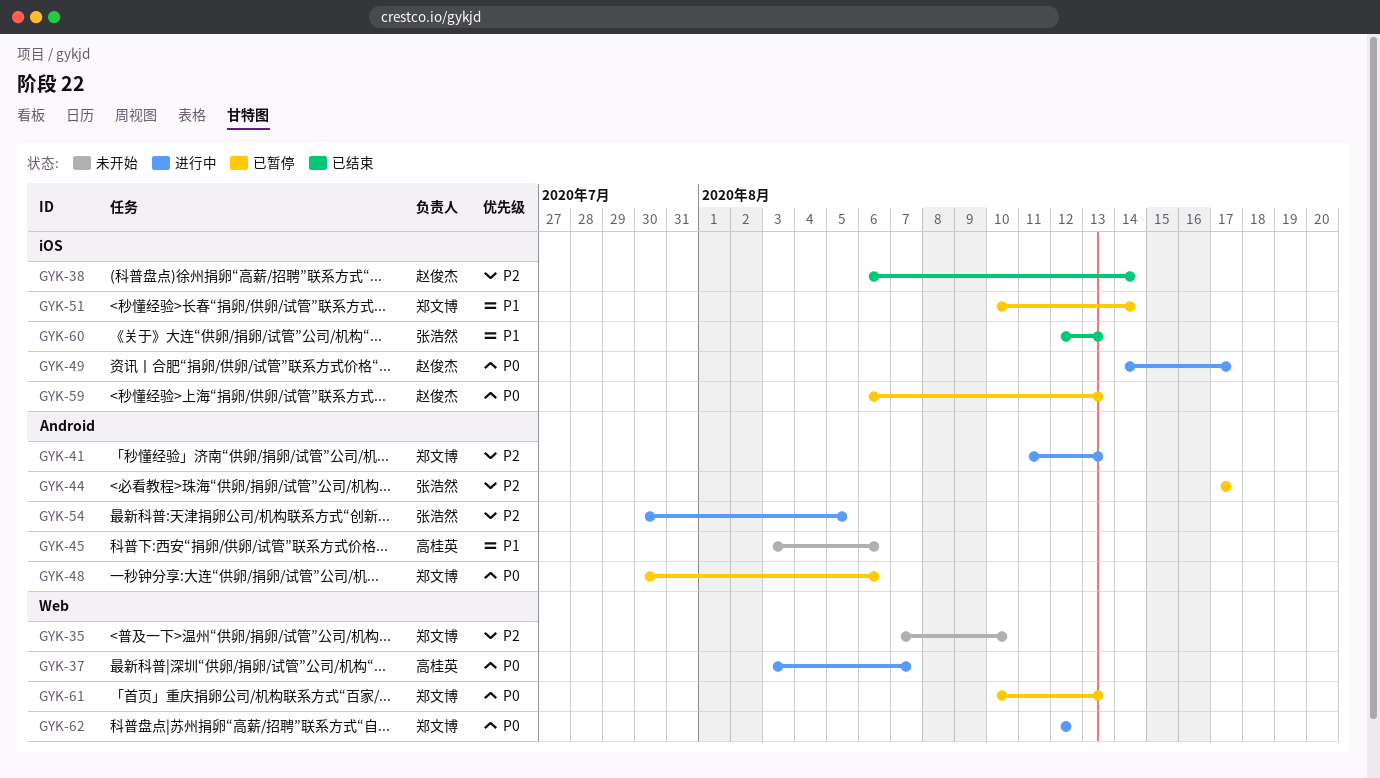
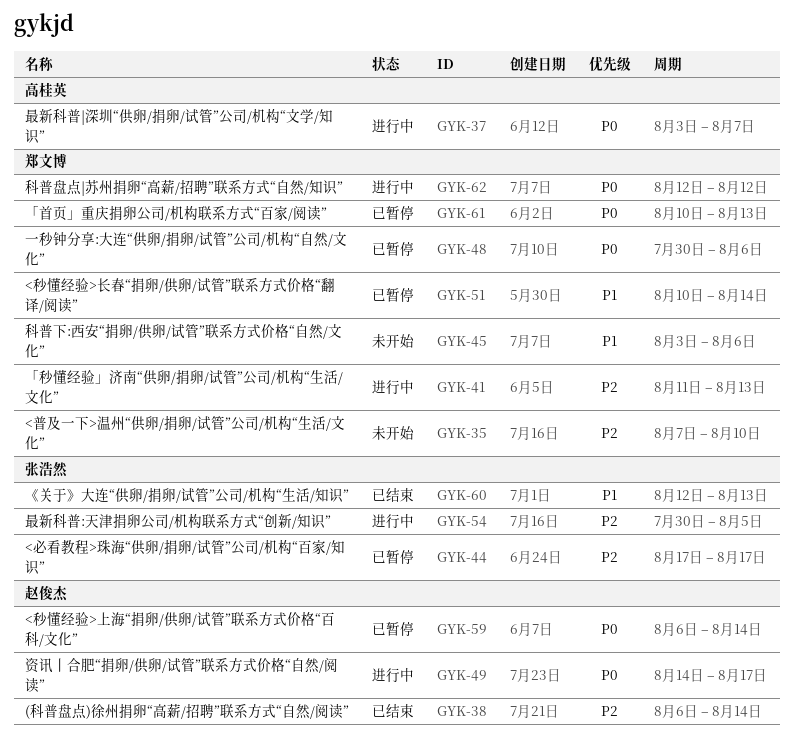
GYK-45, owner: 高桂英 -> 郑文博
GYK-59, due: Aug 13 -> Aug 14

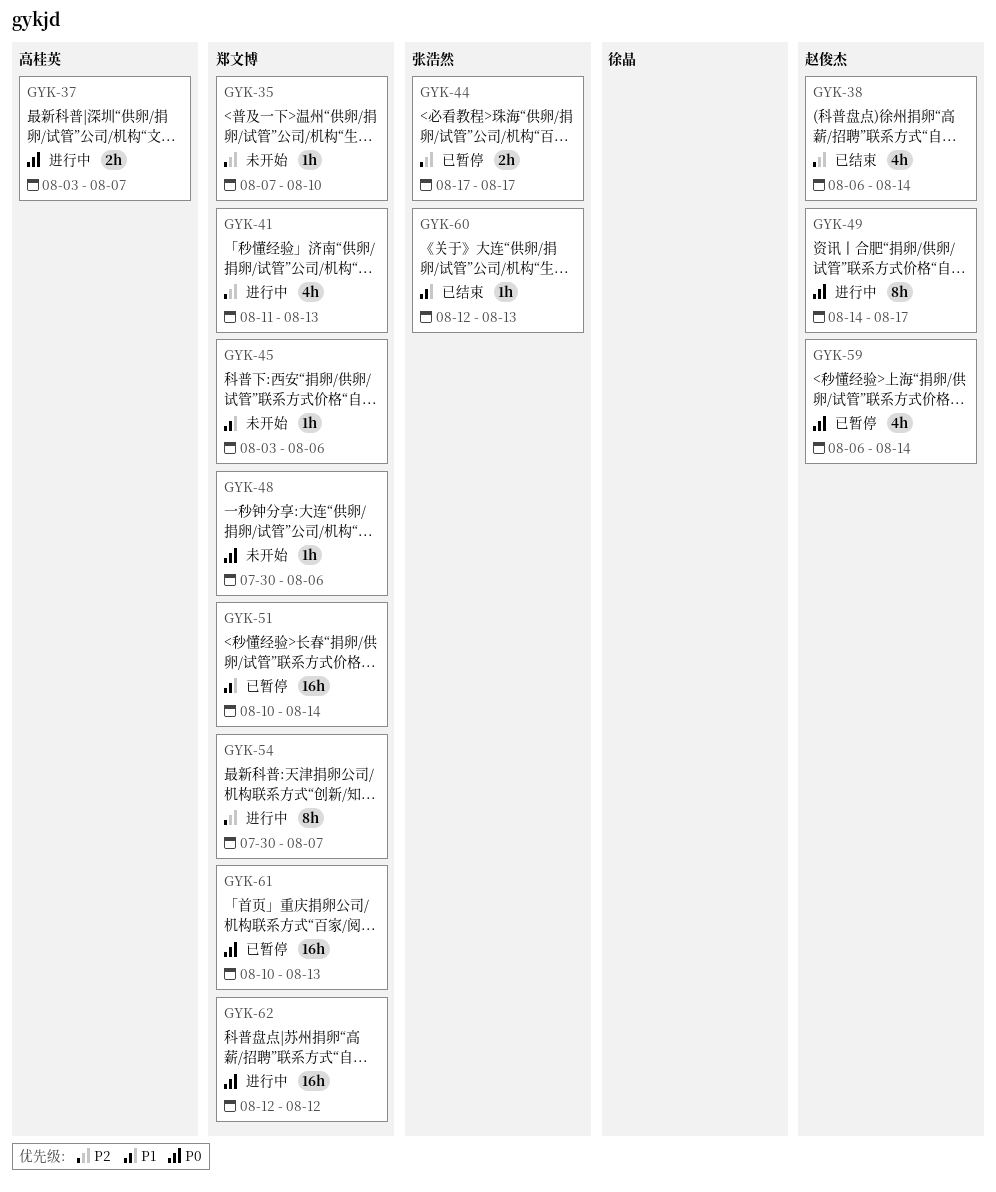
GYK-48, status: 已暂停 -> 未开始
GYK-54, owner: 张浩然 -> 郑文博
GYK-54, due: Aug 5 -> Aug 7

